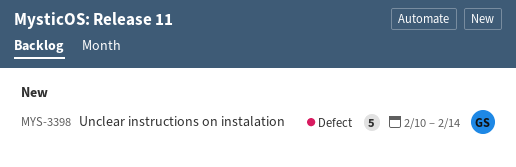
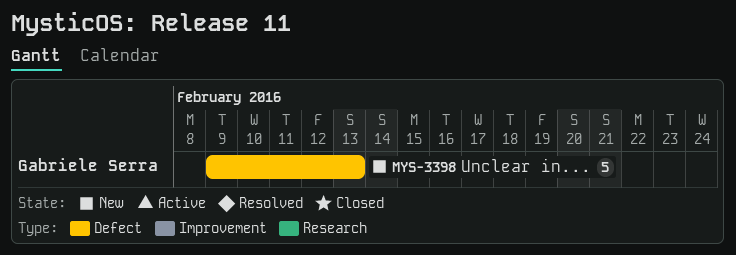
MYS-3398, start: Feb 10 -> Feb 9
MYS-3398, due: Feb 14 -> Feb 13

